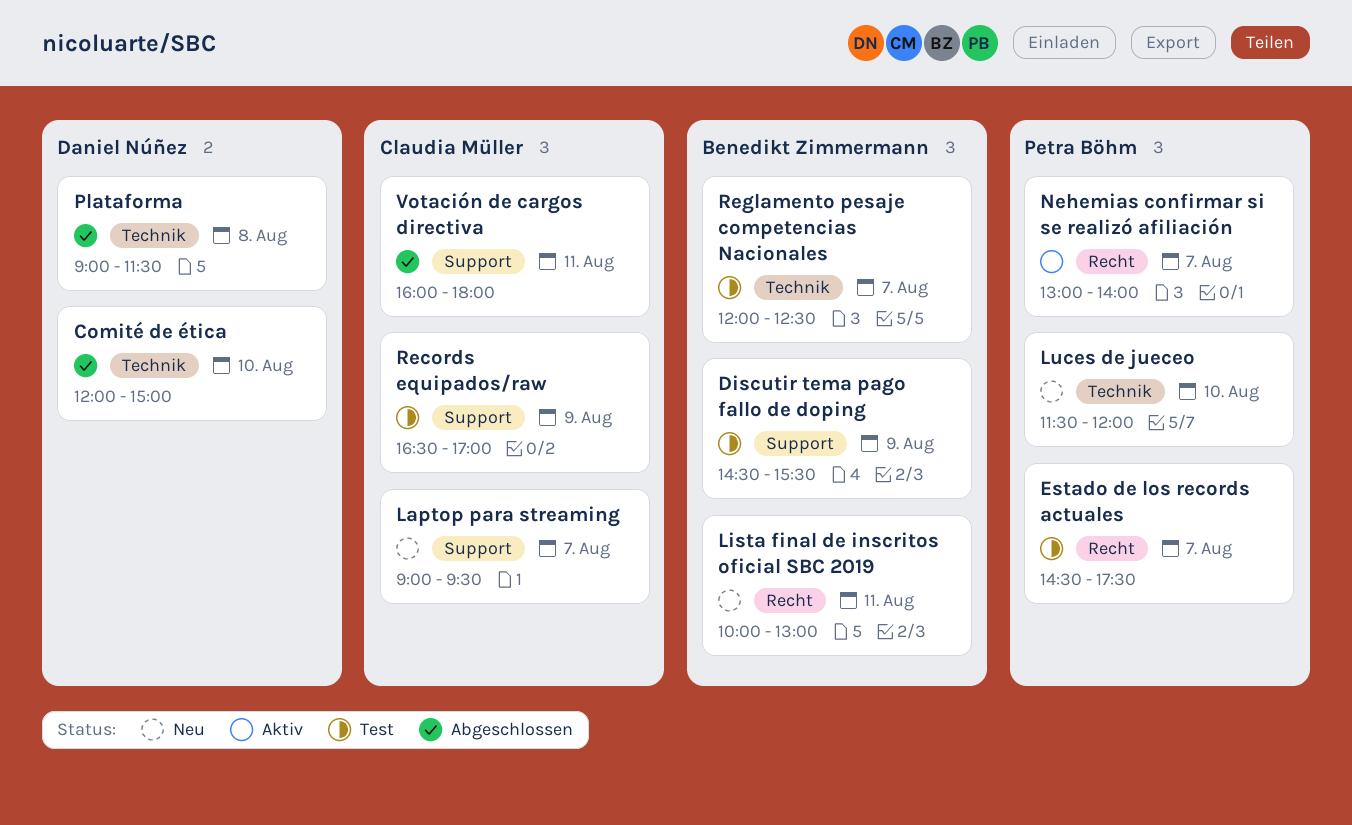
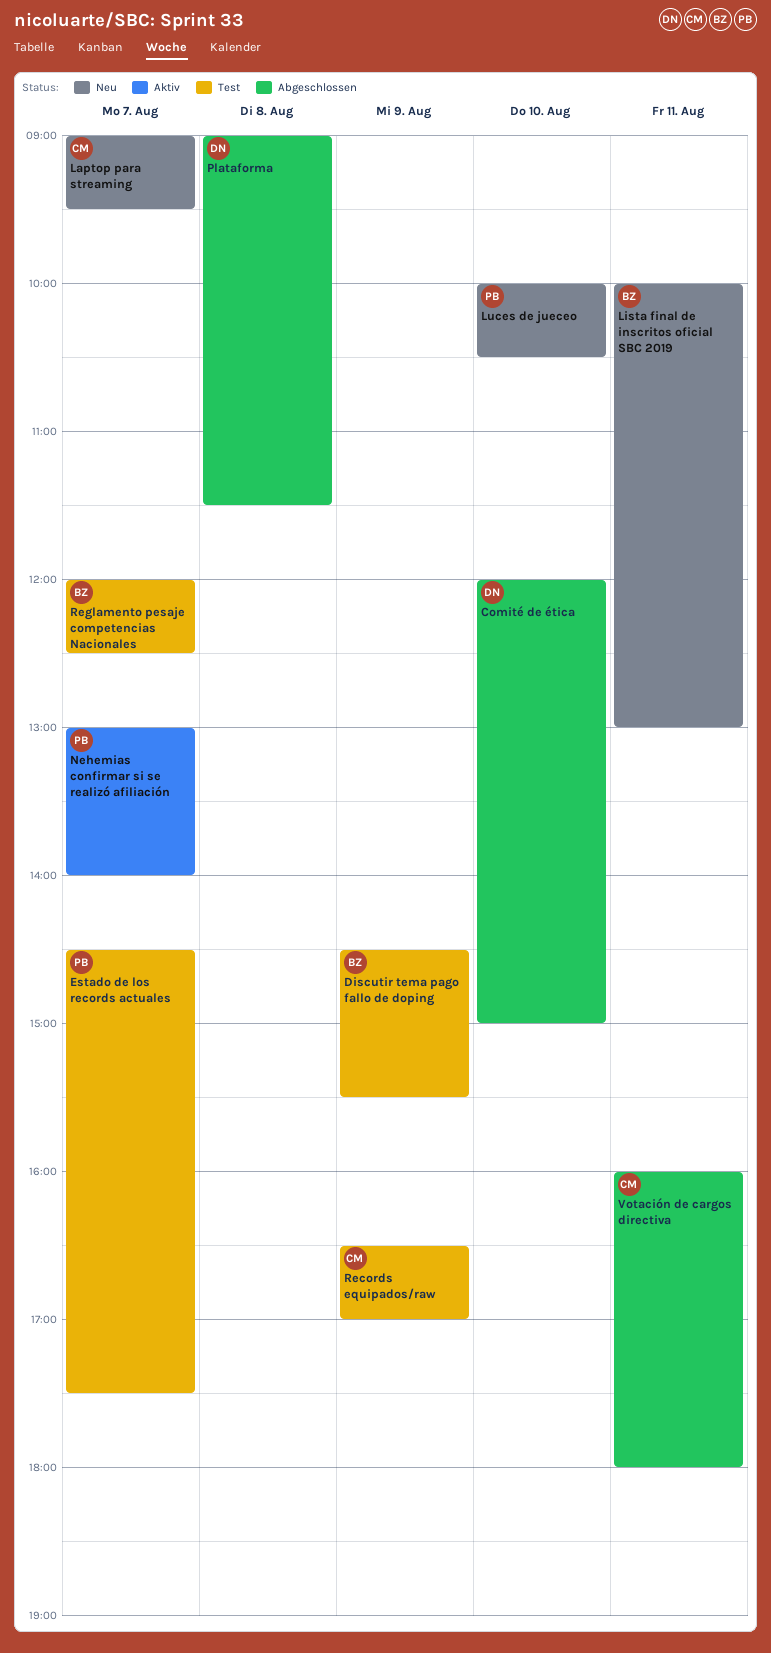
Luces de jueceo, begins: 11:30 -> 10:00
Luces de jueceo, ends: 12:00 -> 10:30

